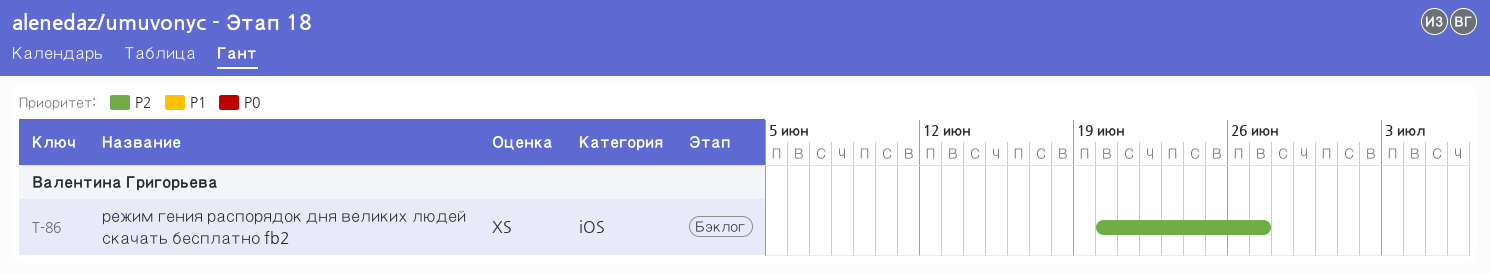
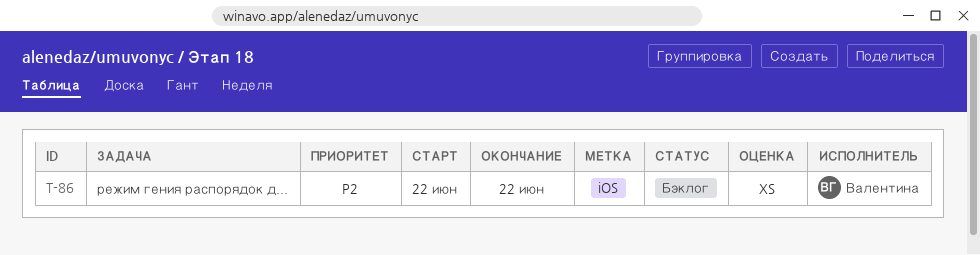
T-86, start: Jun 20 -> Jun 22
T-86, due: Jun 27 -> Jun 22

